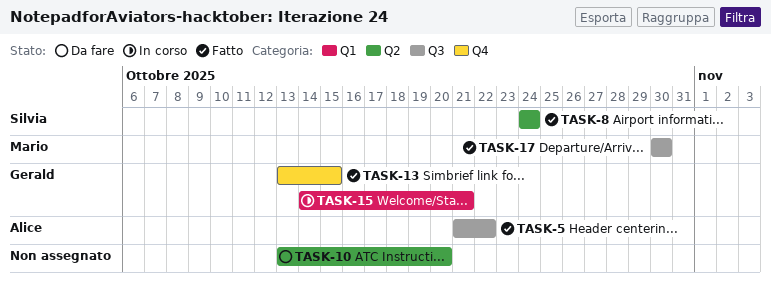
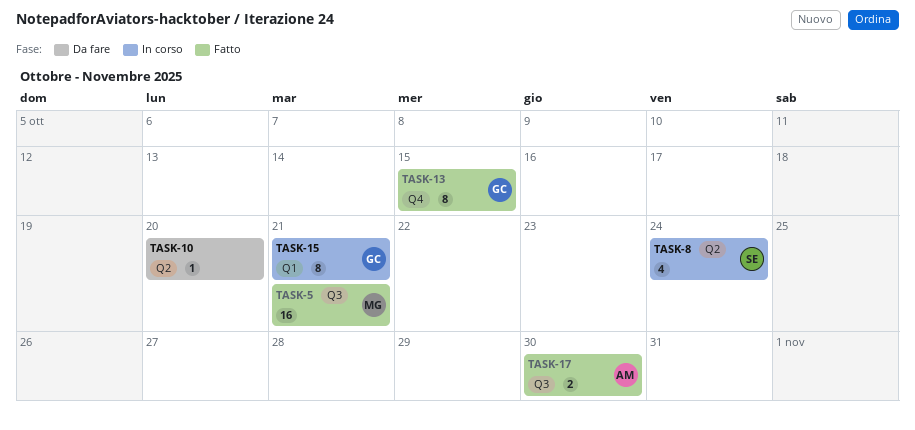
TASK-5, owner: Alice -> Mario
TASK-5, due: Oct 22 -> Oct 21
TASK-8, status: Fatto -> In corso
TASK-17, owner: Mario -> Alice

